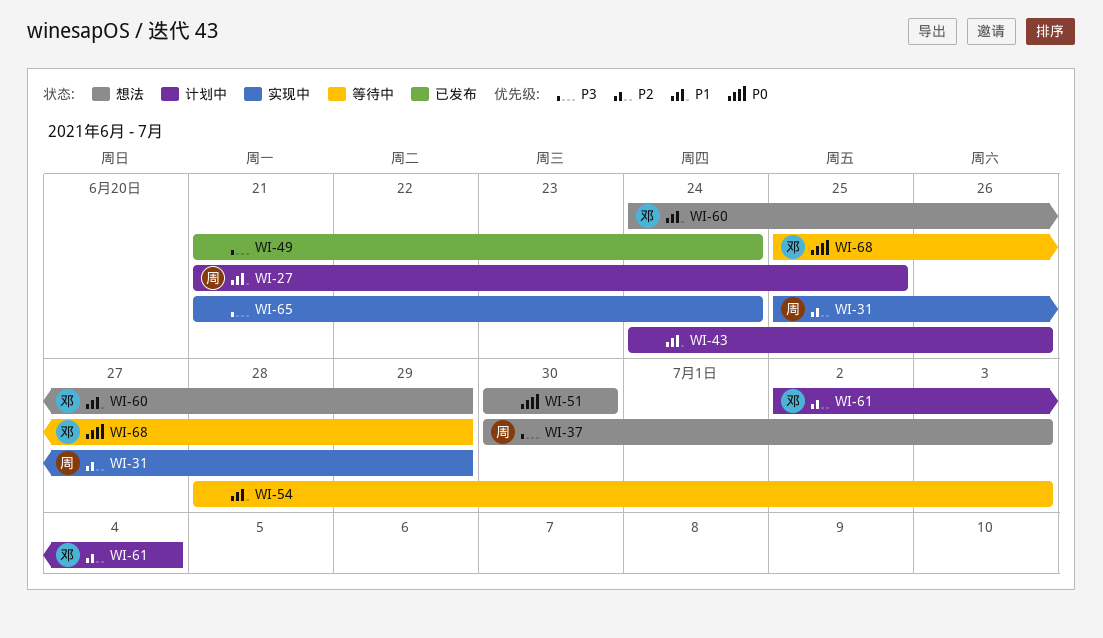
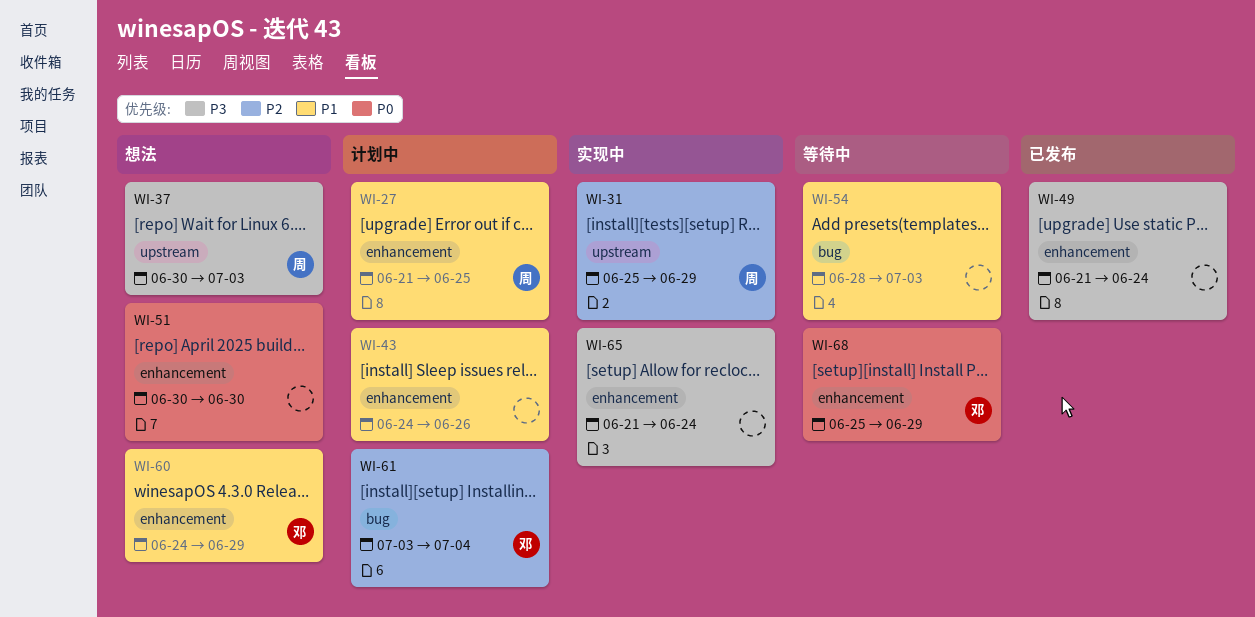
WI-61, start: Jul 2 -> Jul 3

